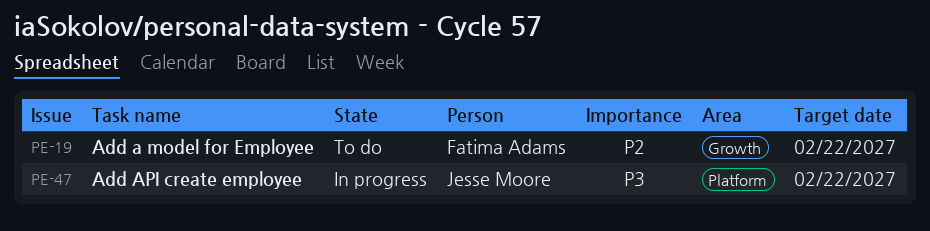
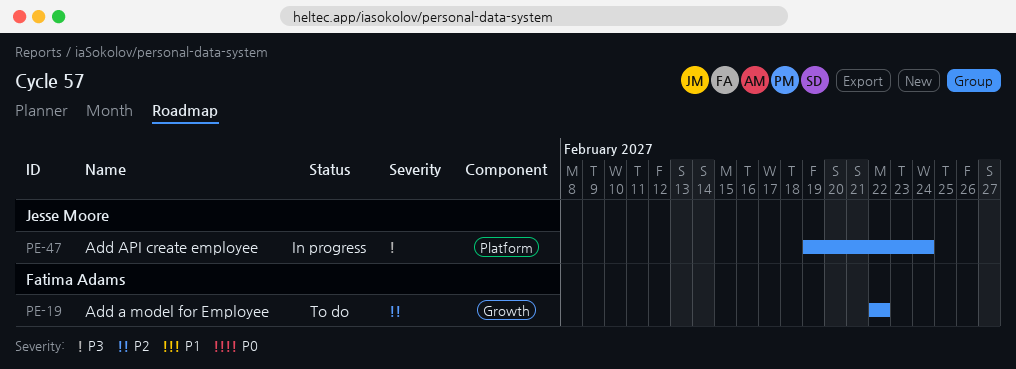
PE-47, due: Feb 22 -> Feb 24

